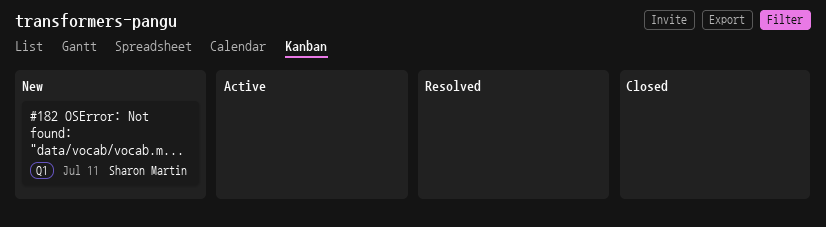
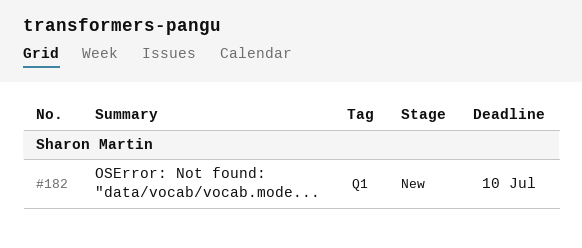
#182, due: Jul 11 -> Jul 10

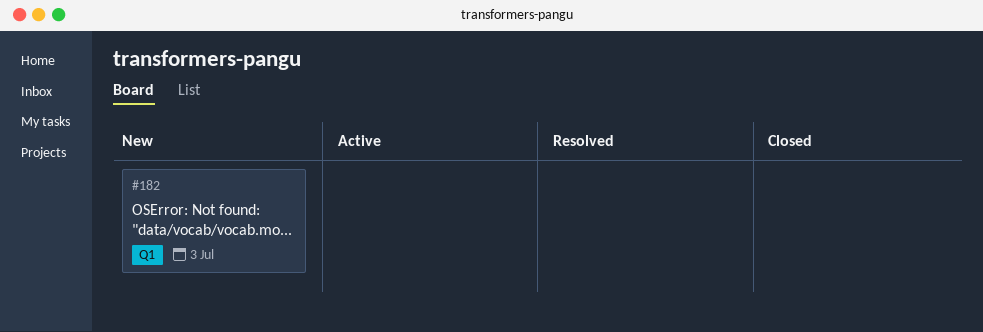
#182, due: Jul 10 -> Jul 3

